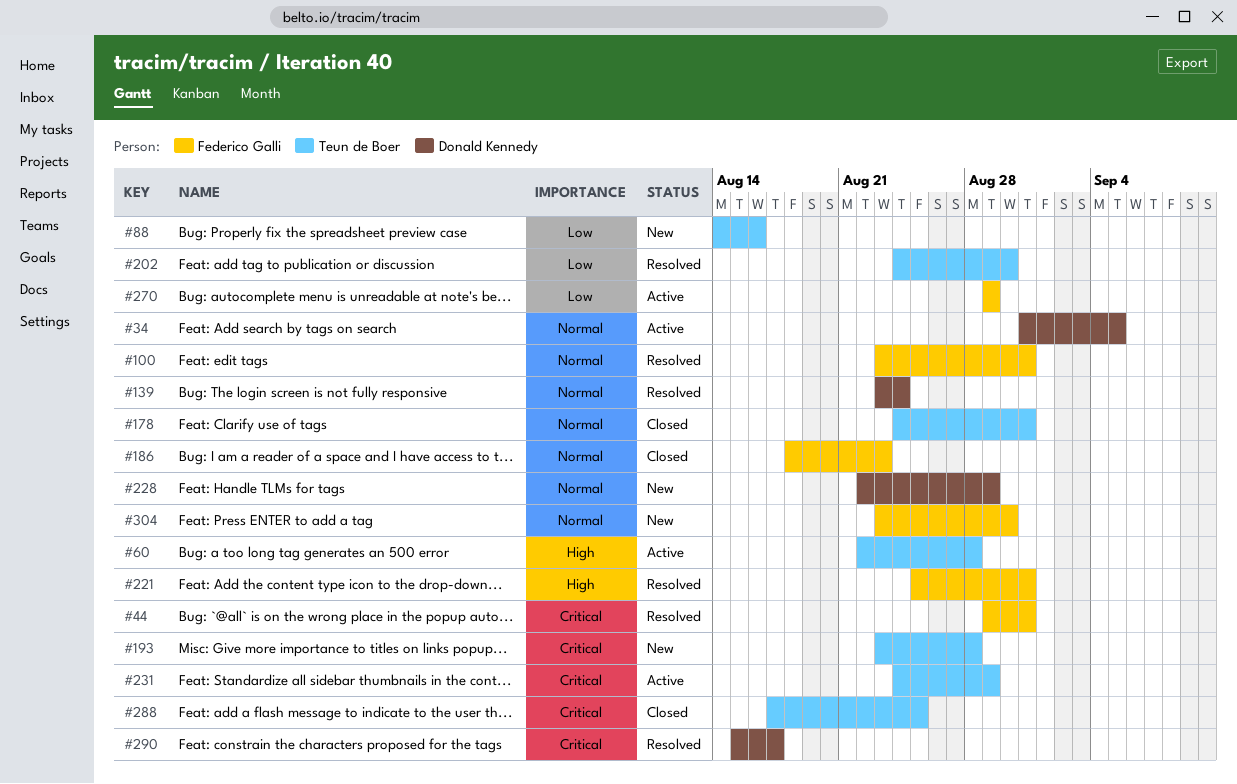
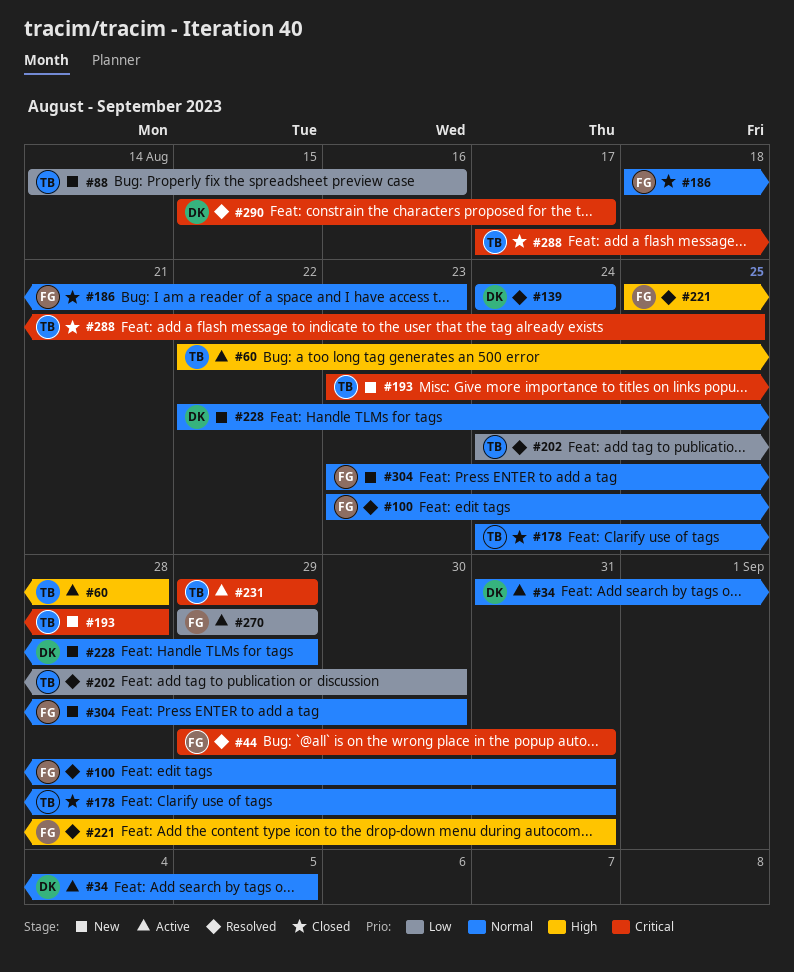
#139, start: Aug 23 -> Aug 24
#231, start: Aug 24 -> Aug 29

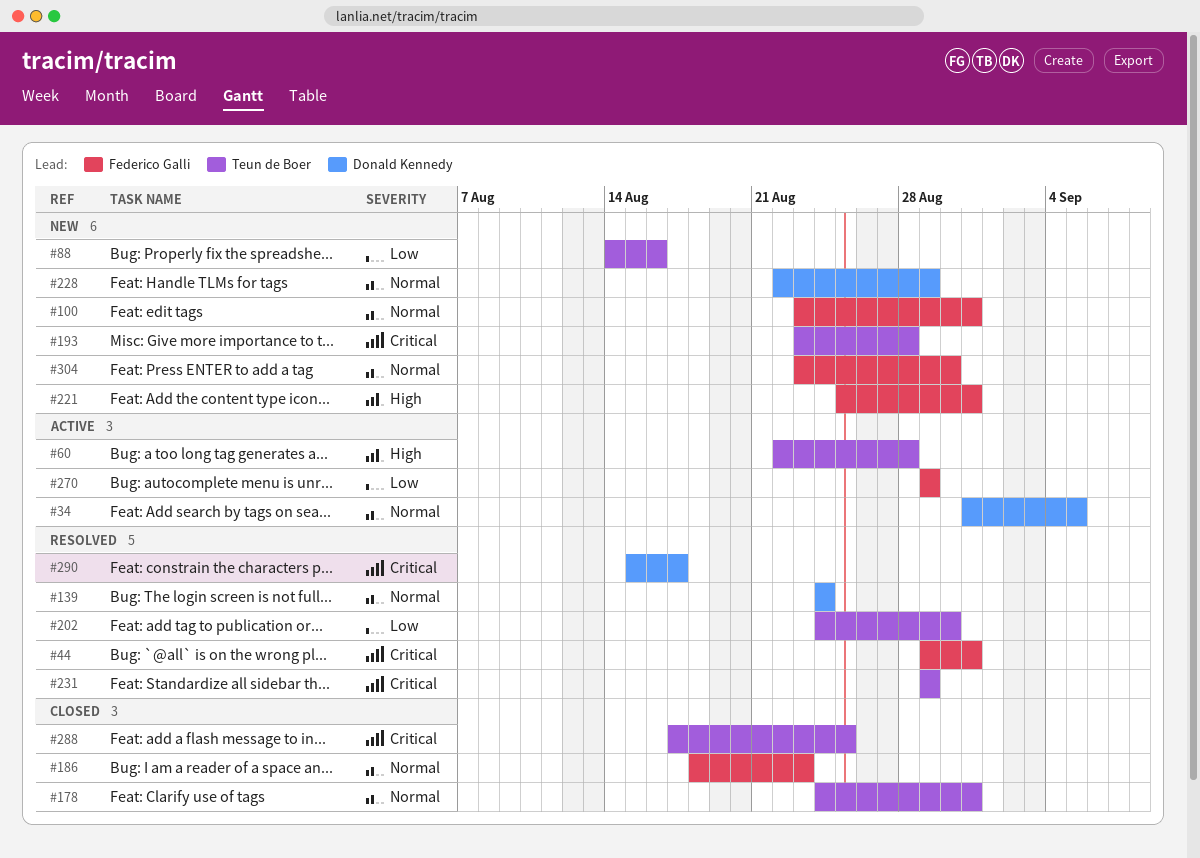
#100, status: Resolved -> New
#221, status: Resolved -> New
#231, status: Active -> Resolved

